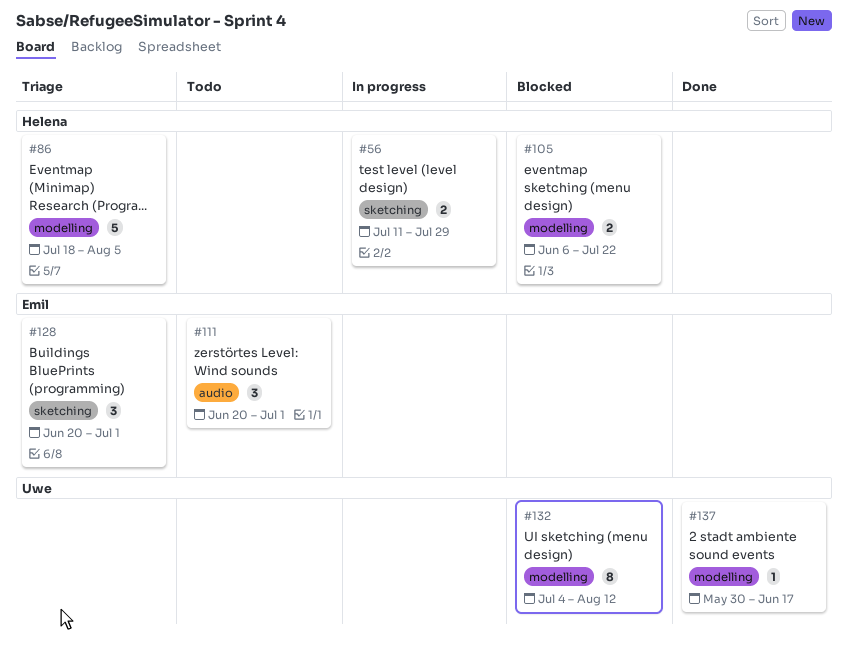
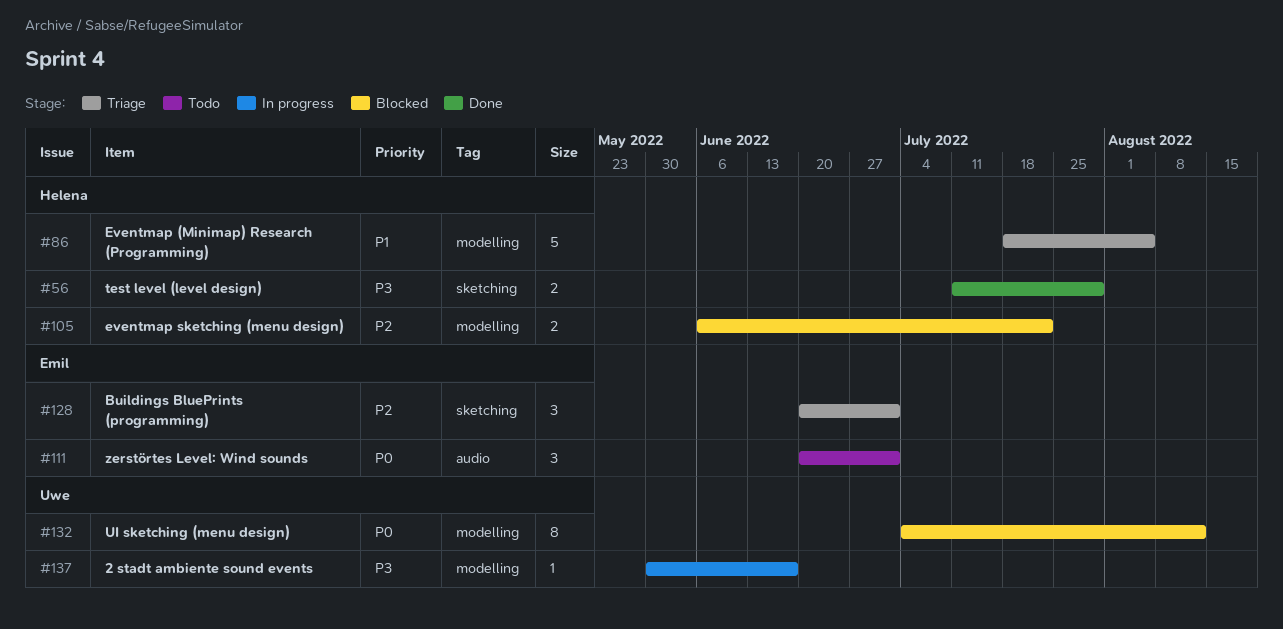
#56, status: In progress -> Done
#137, status: Done -> In progress

